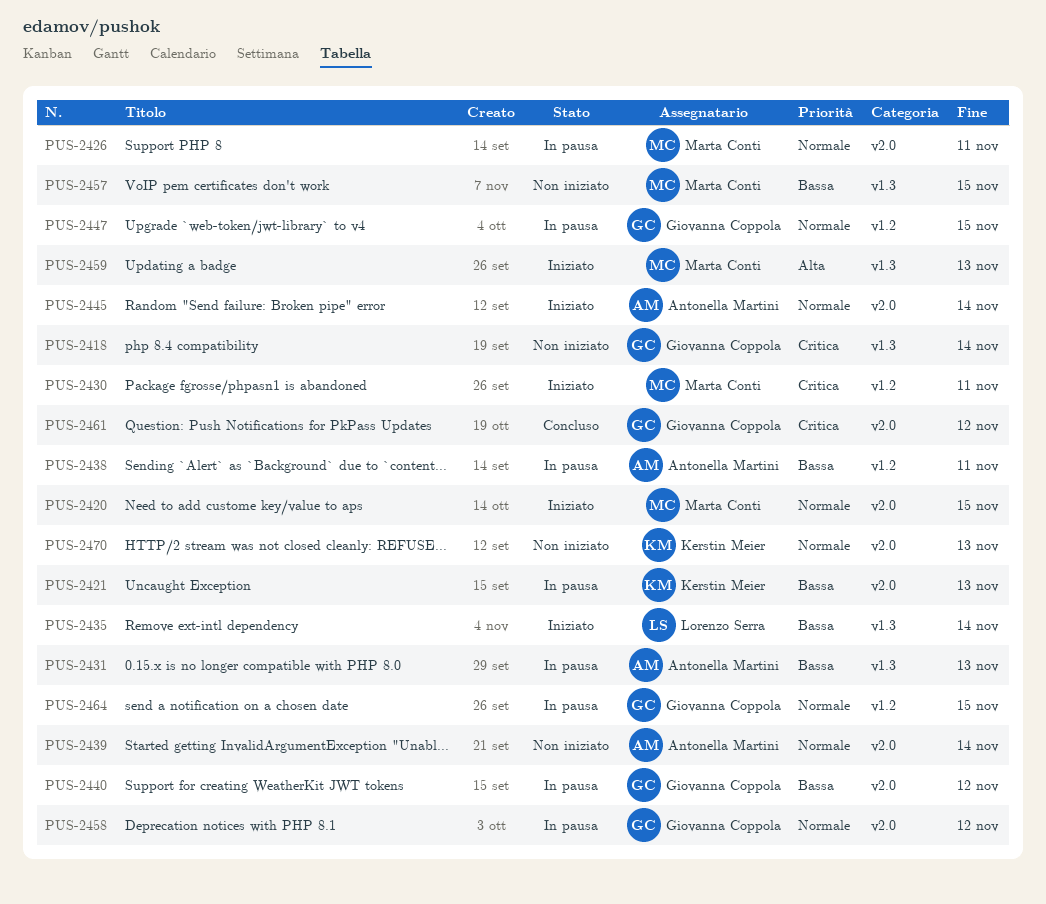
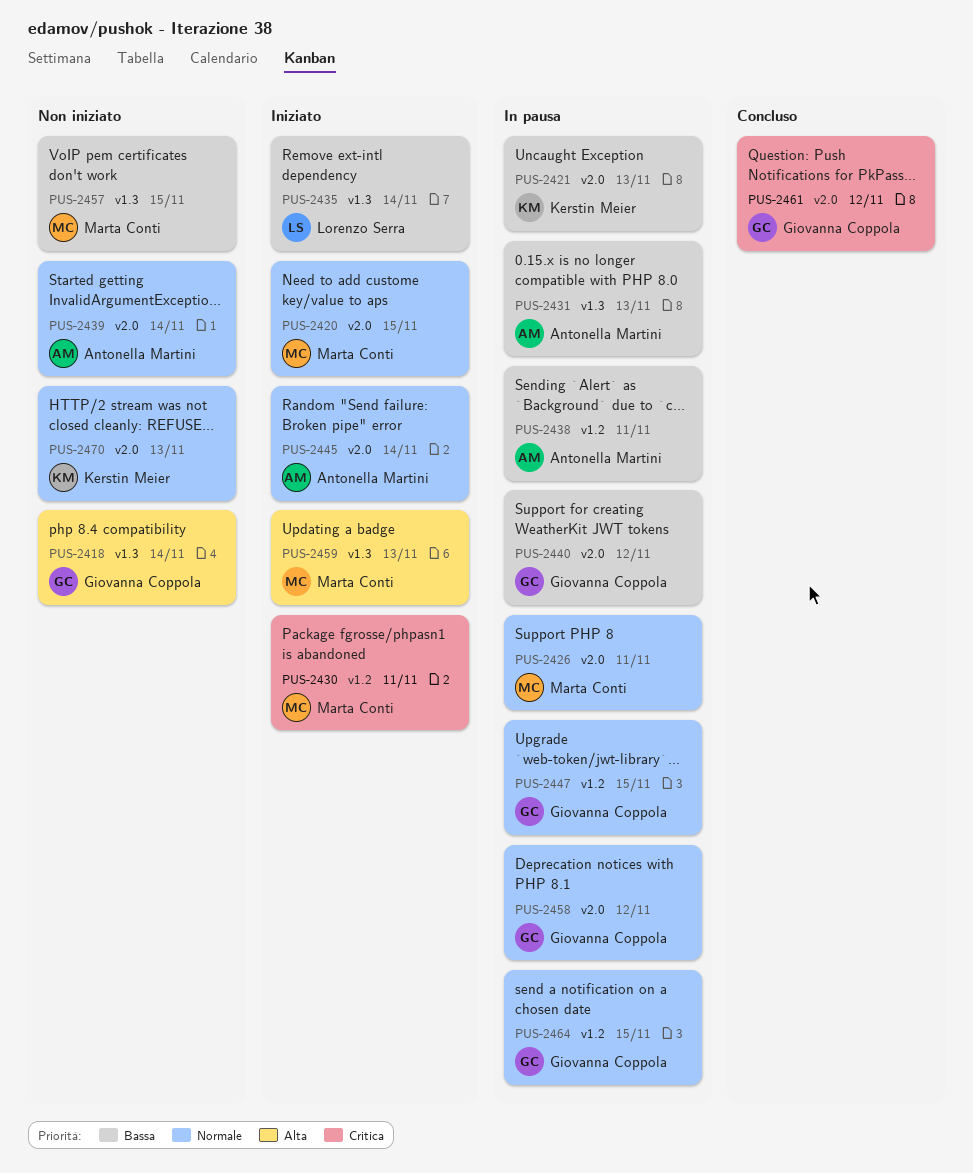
PUS-2418, priority: Critica -> Alta

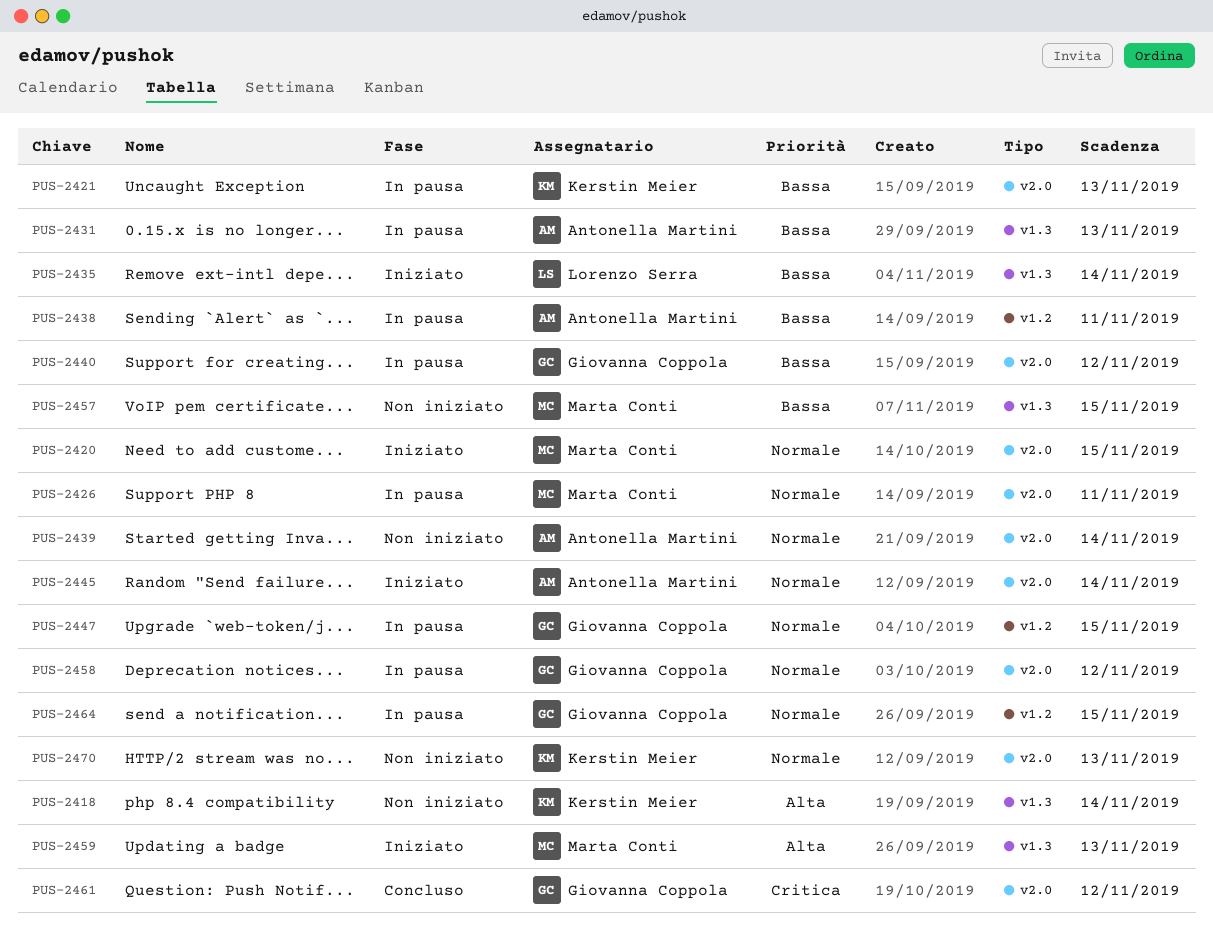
PUS-2418, owner: Giovanna Coppola -> Kerstin Meier
PUS-2430: present -> none

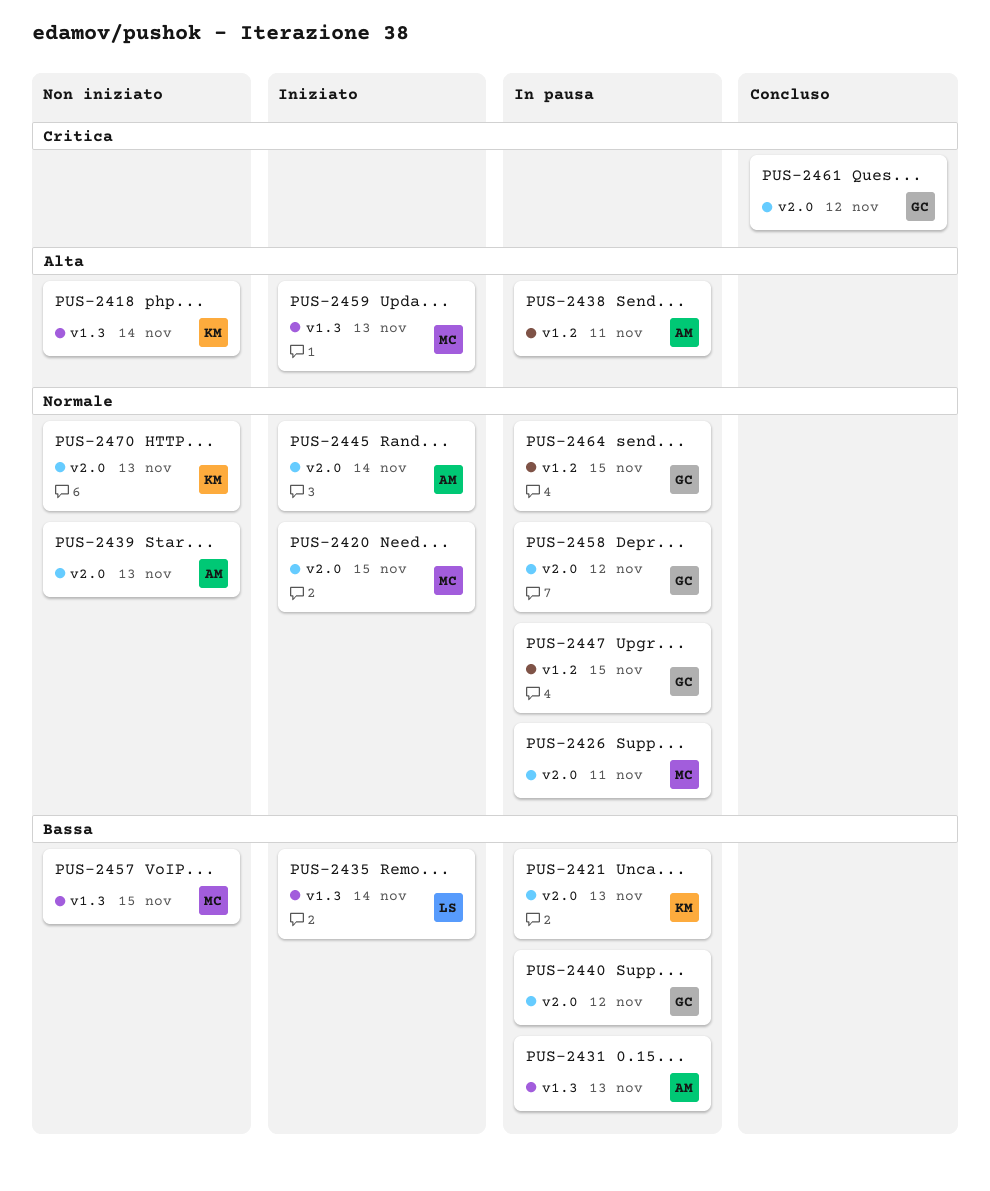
PUS-2438, priority: Bassa -> Alta
PUS-2439, due: Nov 14 -> Nov 13

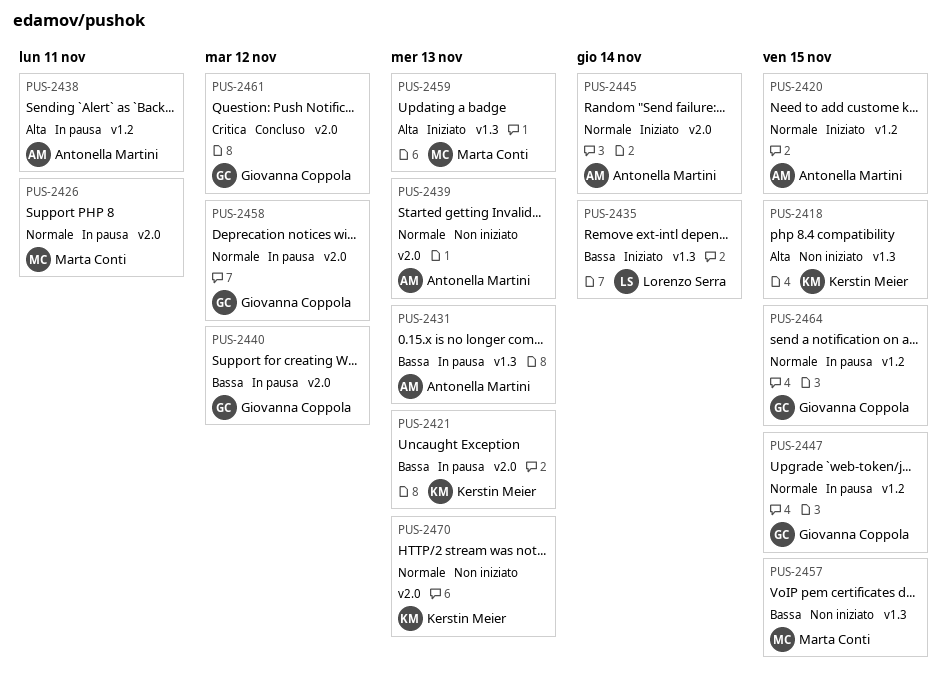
PUS-2418, due: Nov 14 -> Nov 15
PUS-2420, owner: Marta Conti -> Antonella Martini
PUS-2420, label: v2.0 -> v1.2

